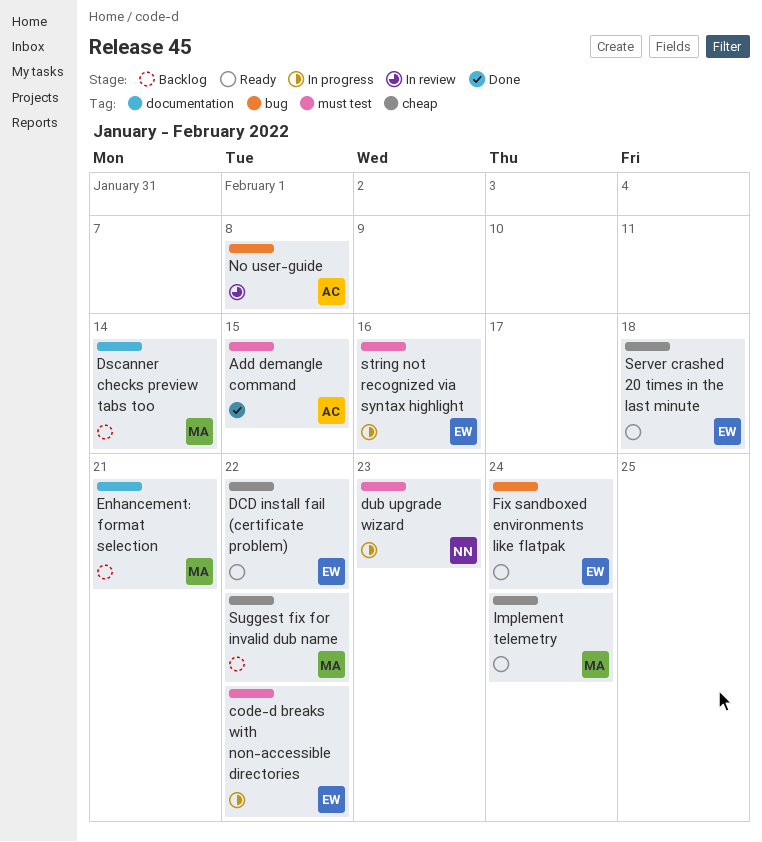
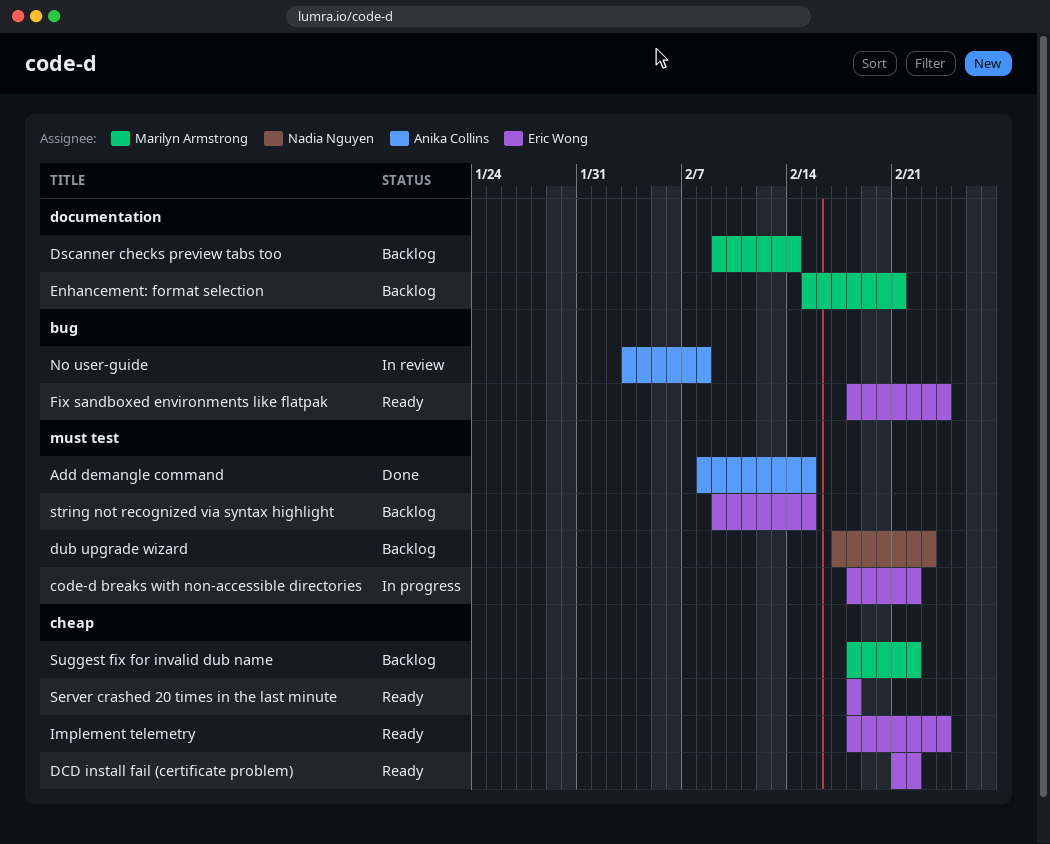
dub upgrade wizard, status: In progress -> Backlog
Implement telemetry, owner: Marilyn Armstrong -> Eric Wong
string not recognized via syntax highlight, status: In progress -> Backlog
string not recognized via syntax highlight, due: Feb 16 -> Feb 15

